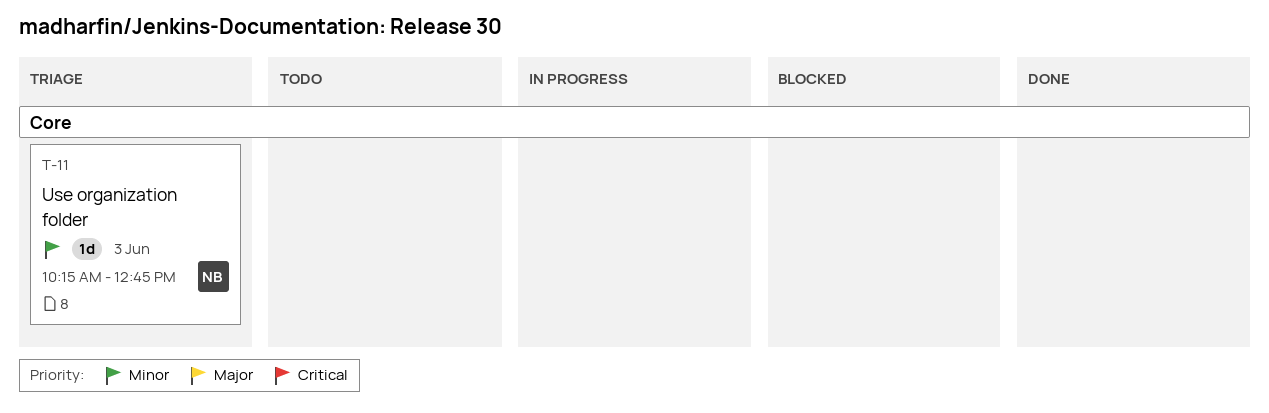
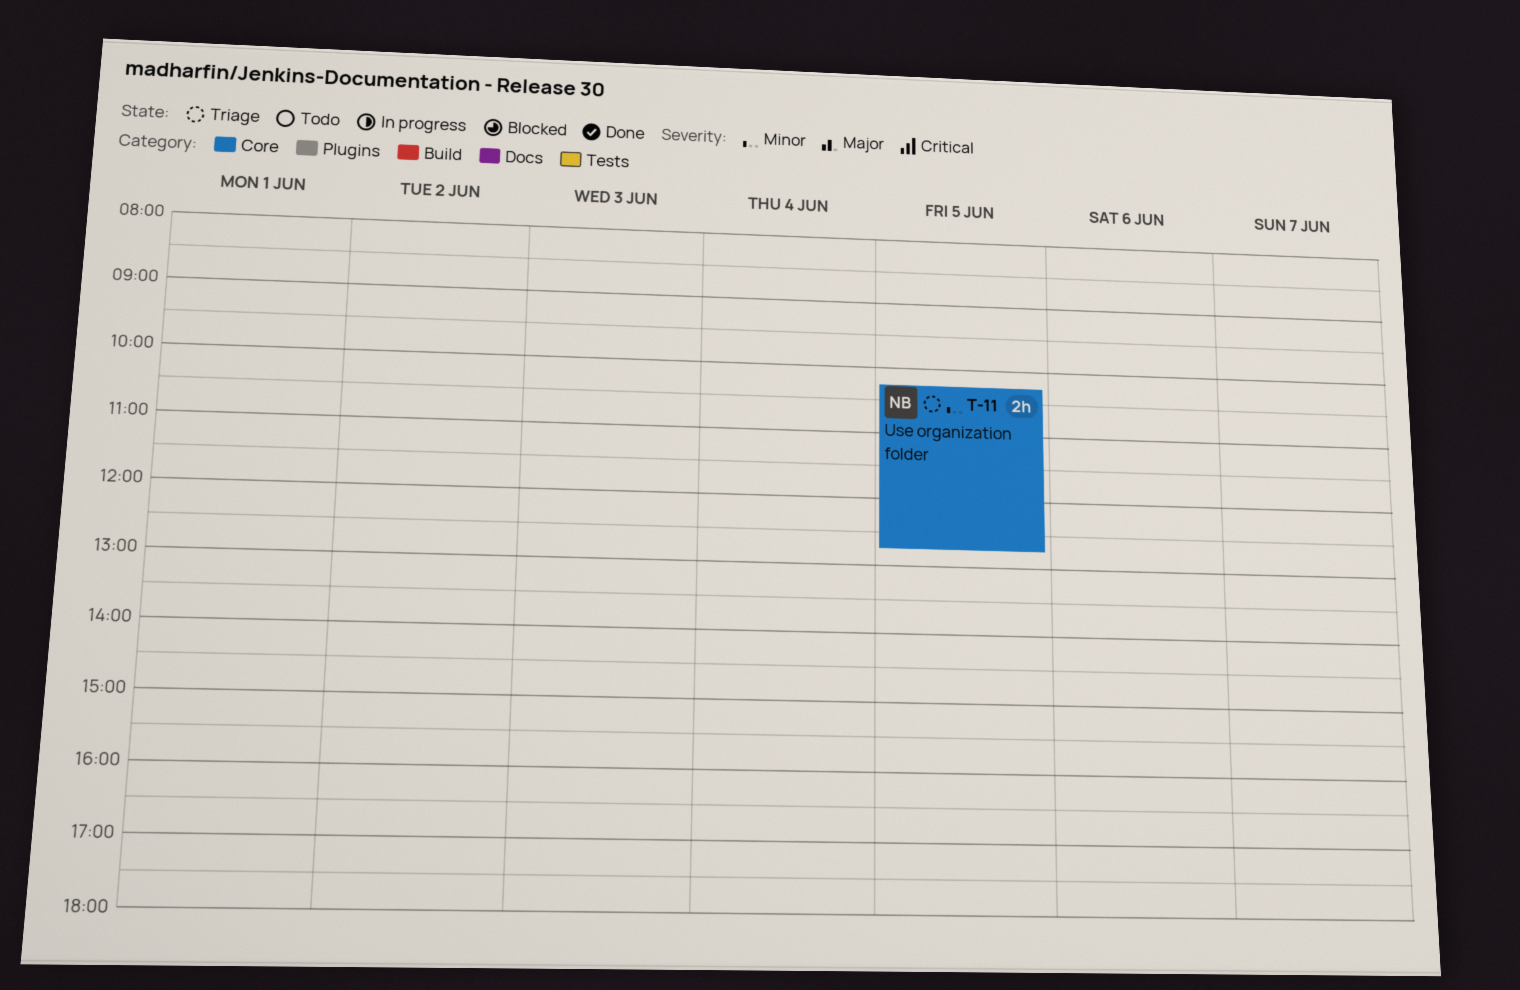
T-11, estimate: 1d -> 2h
T-11, day: Jun 3 -> Jun 5

